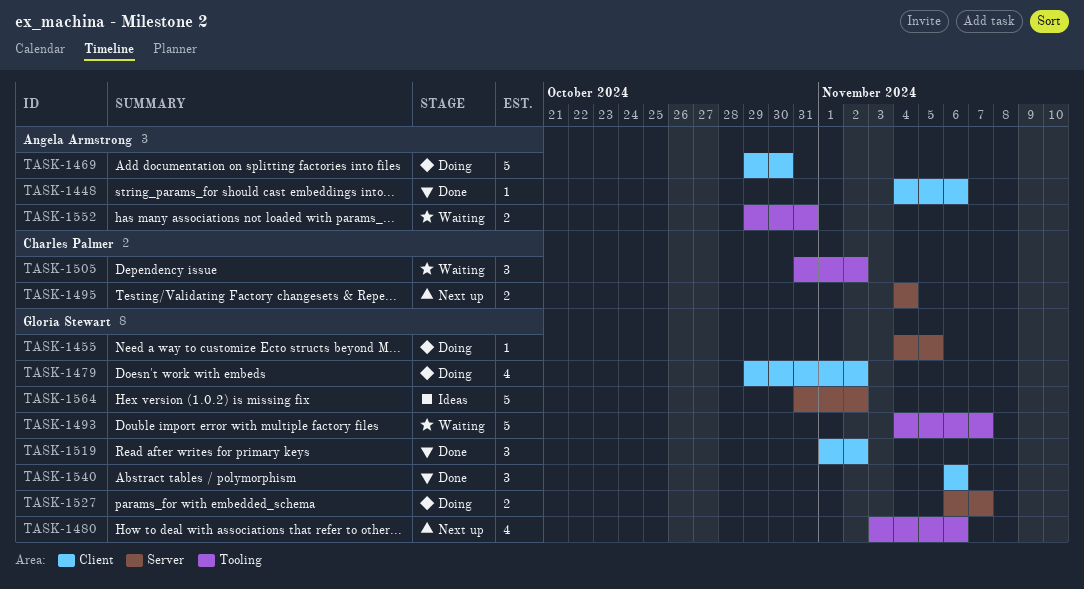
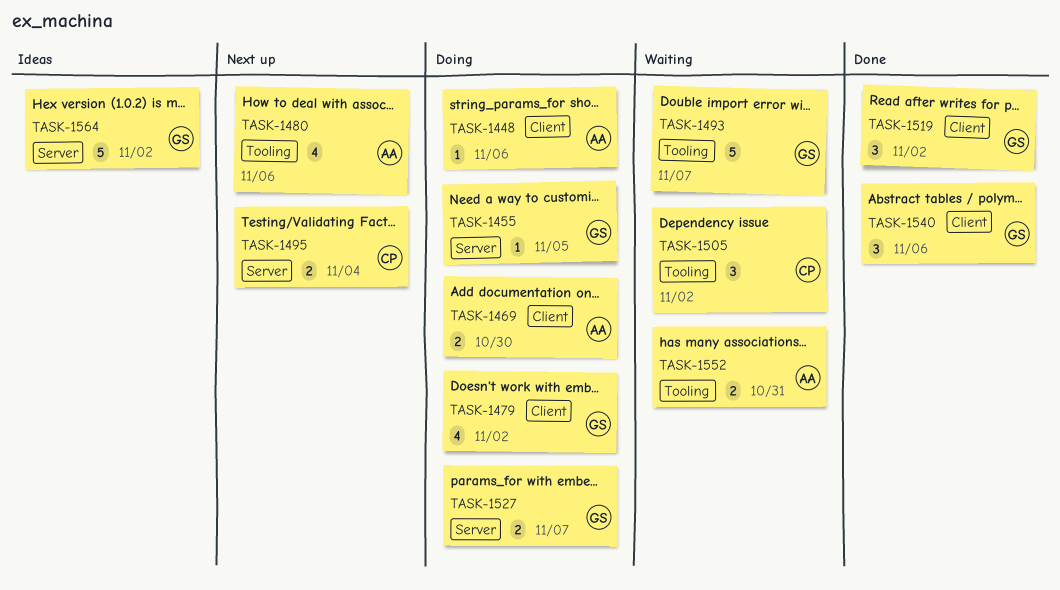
TASK-1448, status: Done -> Doing
TASK-1469, estimate: 5 -> 2
TASK-1480, owner: Gloria Stewart -> Angela Armstrong

